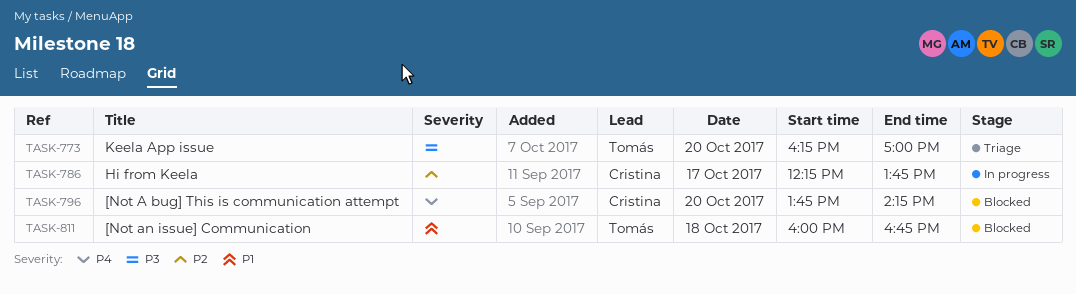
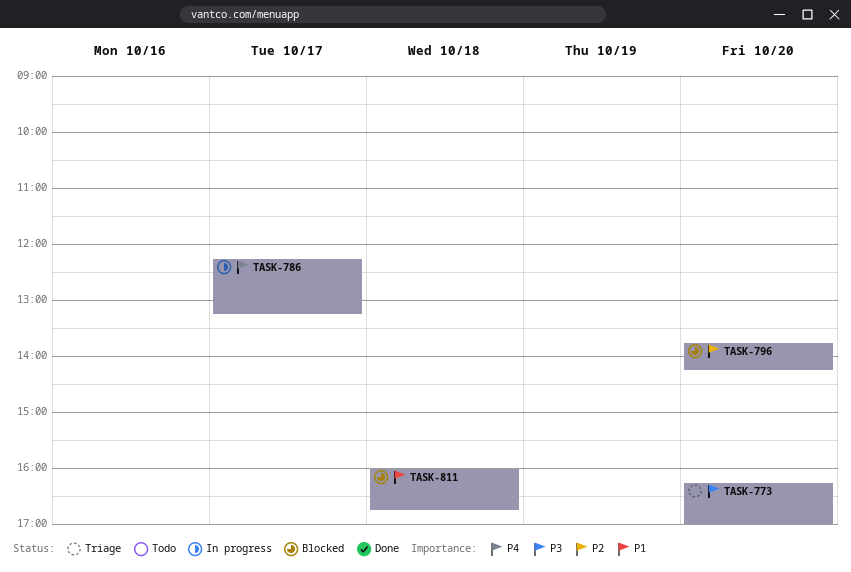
TASK-786, priority: P2 -> P4
TASK-786, ends: 13:45 -> 13:15
TASK-796, priority: P4 -> P2

